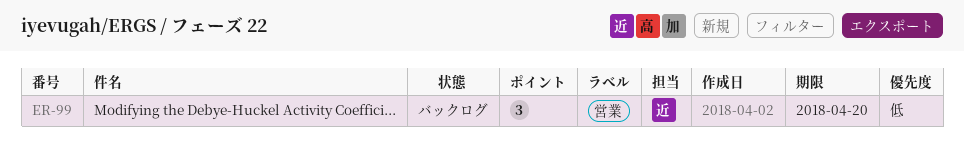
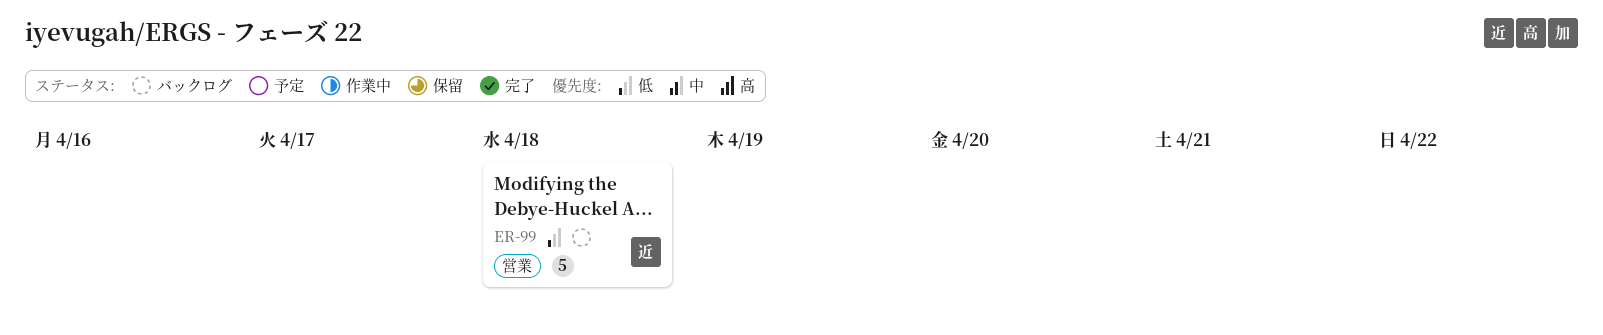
ER-99, estimate: 3 -> 5
ER-99, due: Apr 20 -> Apr 18

